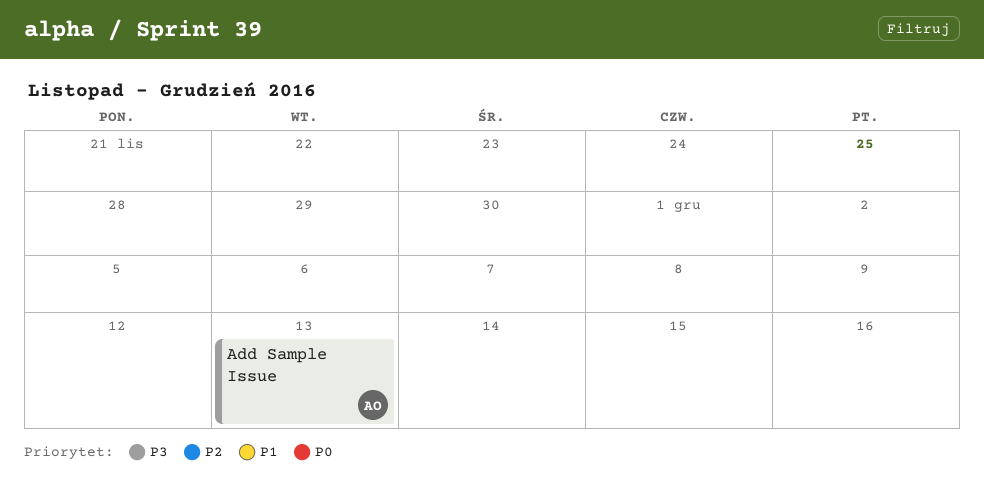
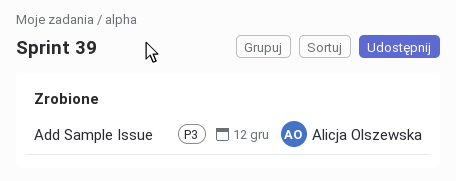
Add Sample Issue, due: Dec 13 -> Dec 12

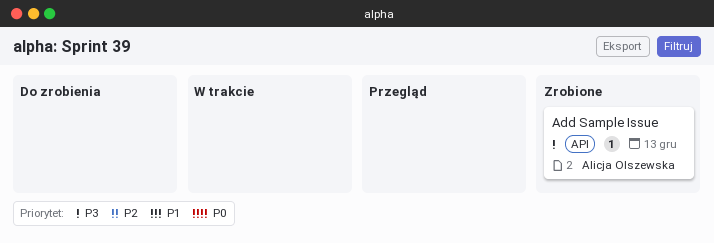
Add Sample Issue, due: Dec 12 -> Dec 13

